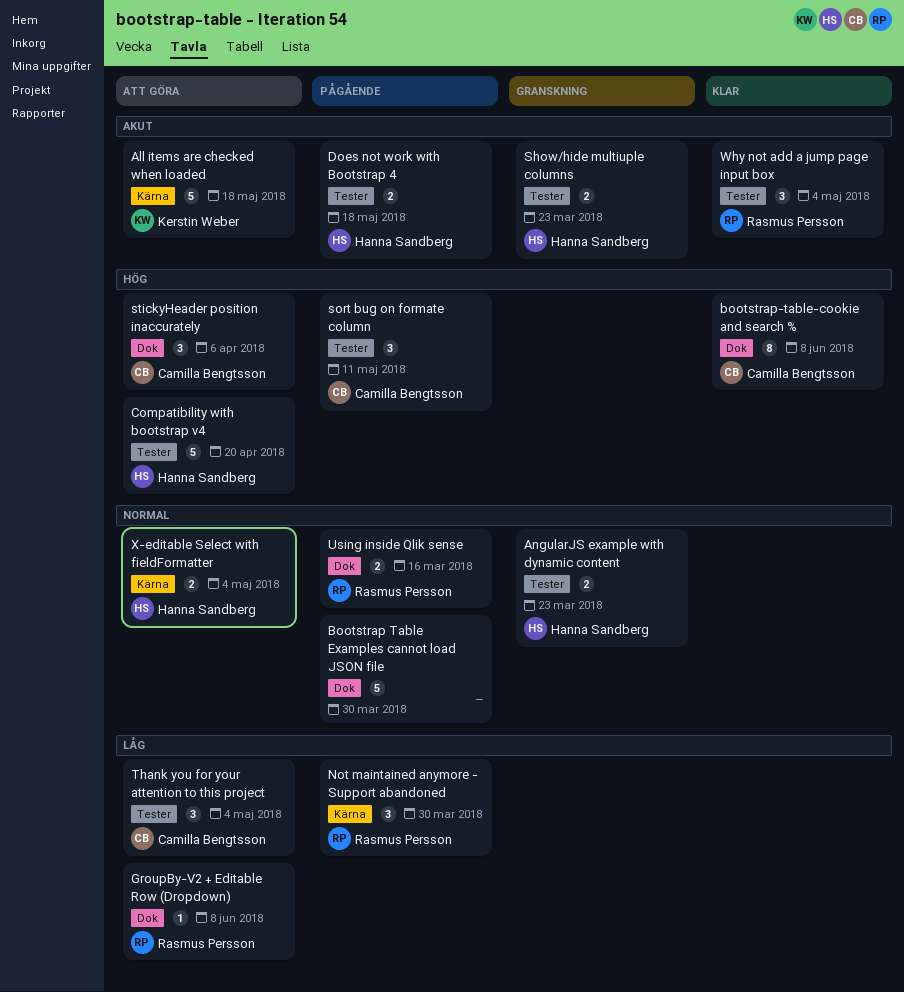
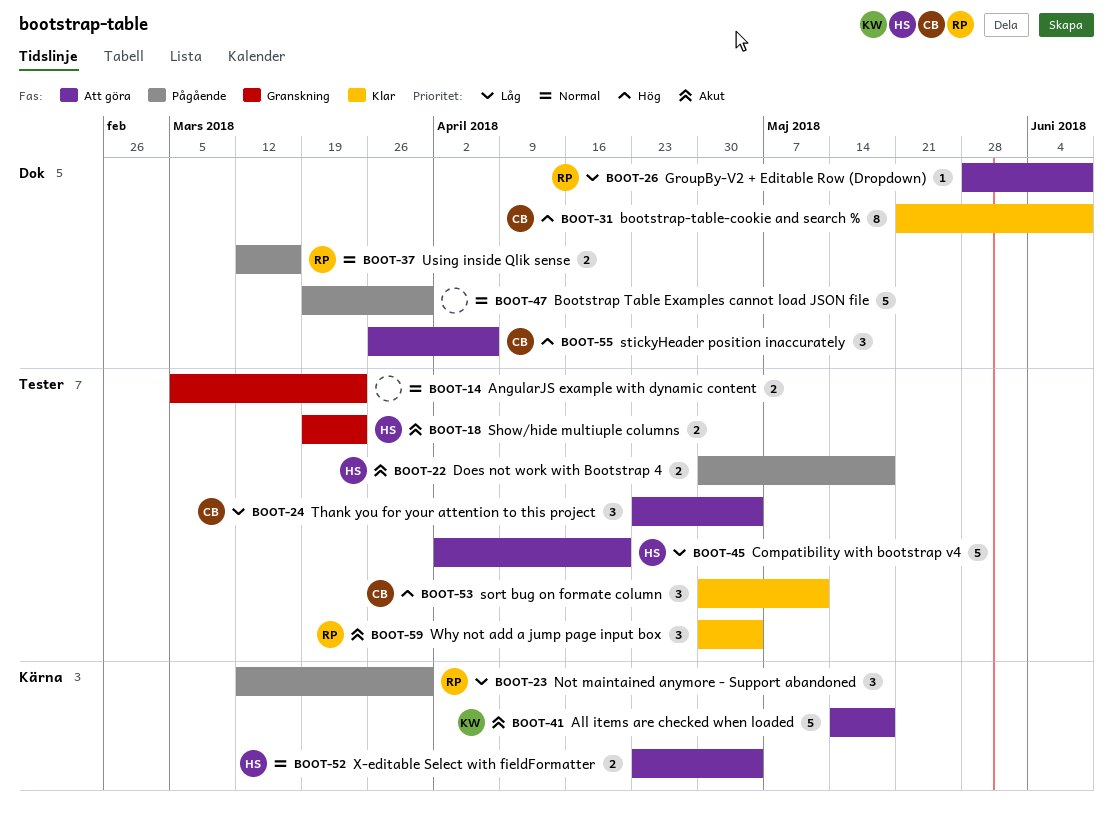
AngularJS example with dynamic content, owner: Hanna Sandberg -> none
Compatibility with bootstrap v4, priority: Hög -> Låg
sort bug on formate column, status: Pågående -> Klar

